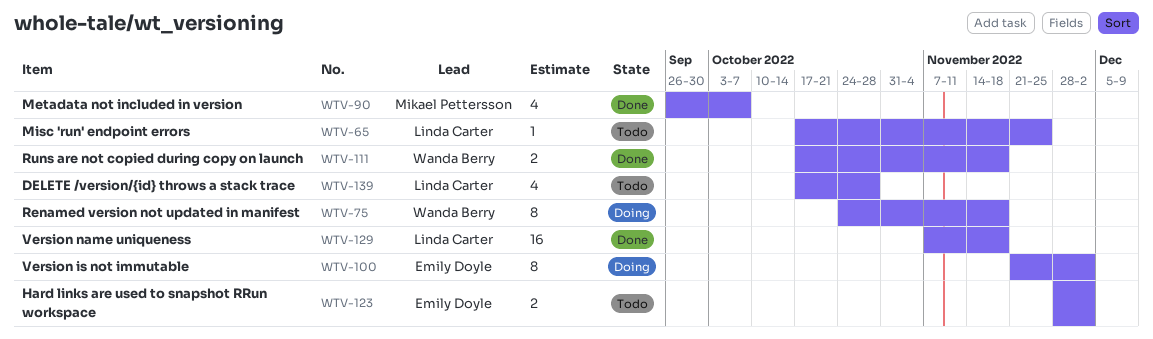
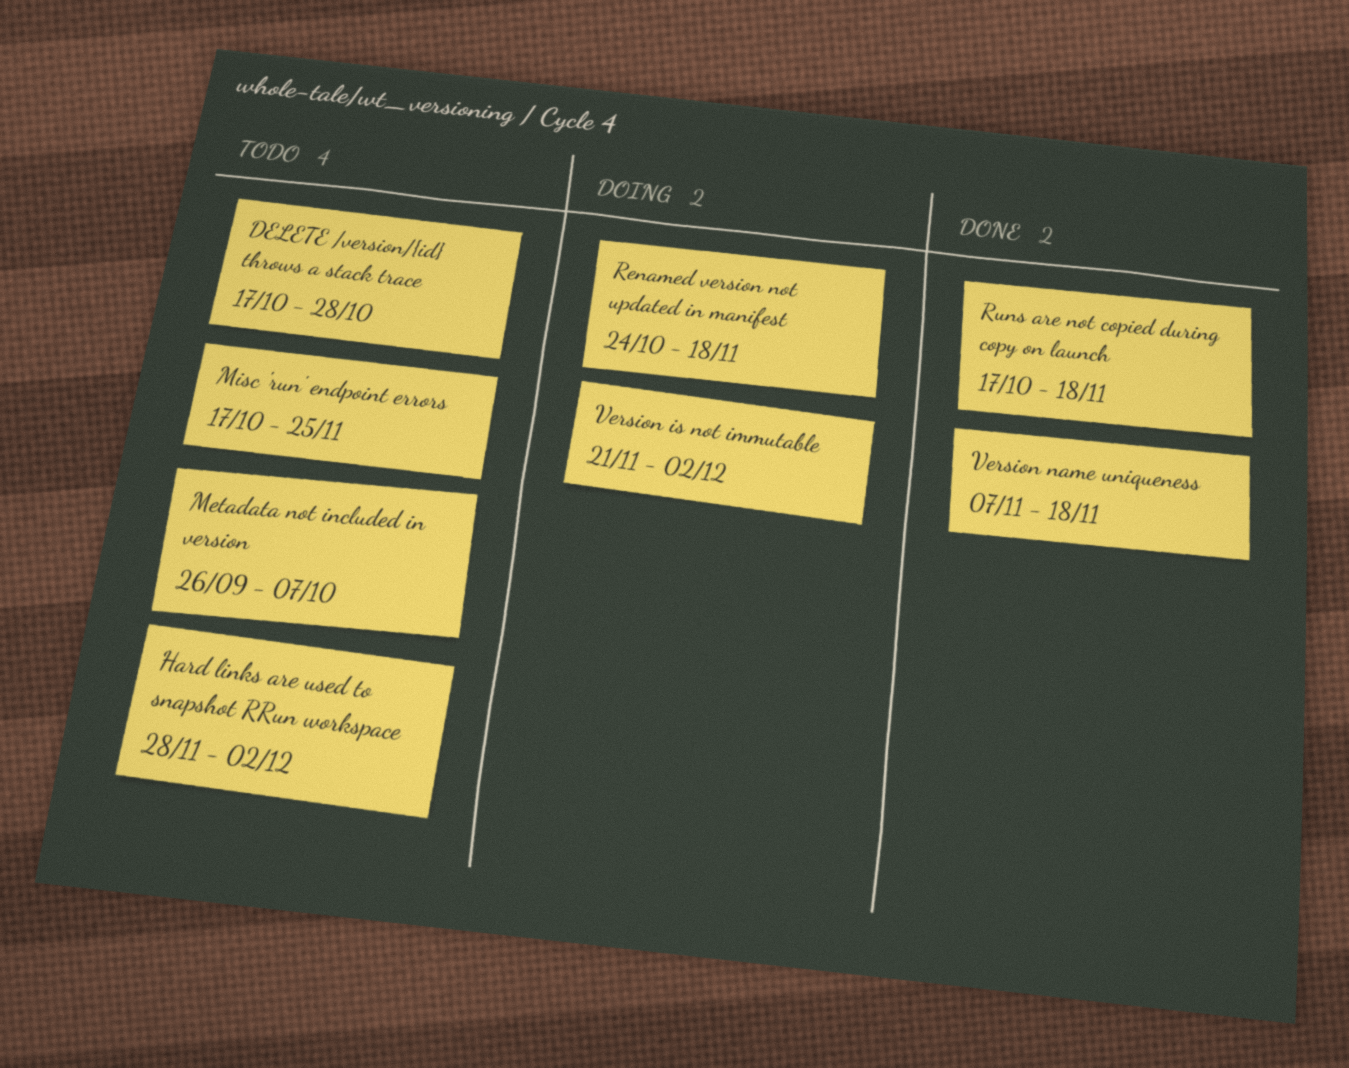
Metadata not included in version, status: Done -> Todo

